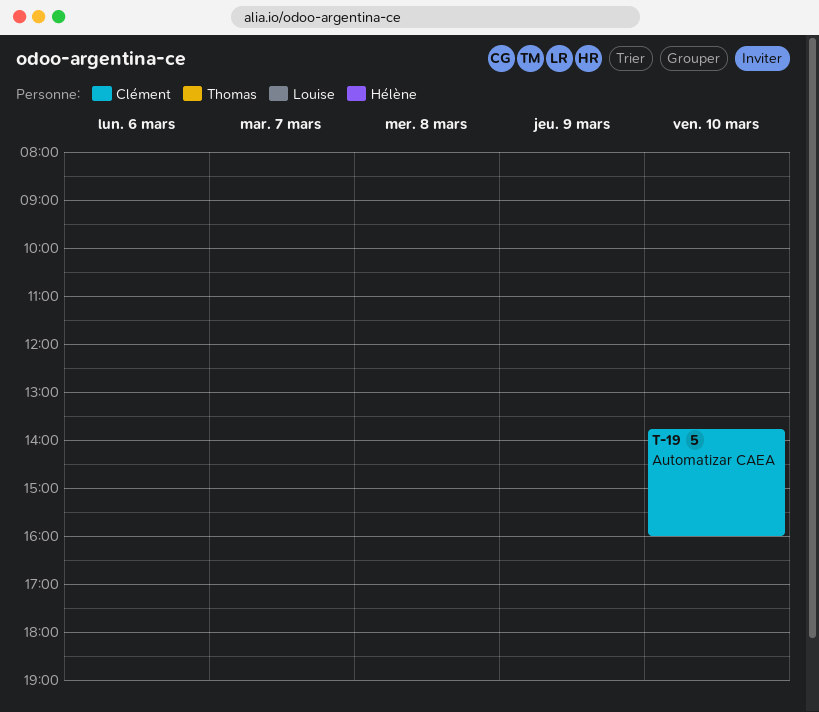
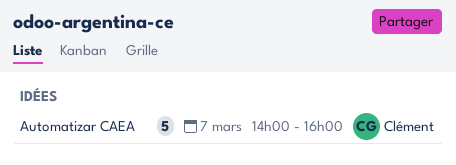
Automatizar CAEA, day: Mar 10 -> Mar 7
Automatizar CAEA, begins: 13:45 -> 14:00

